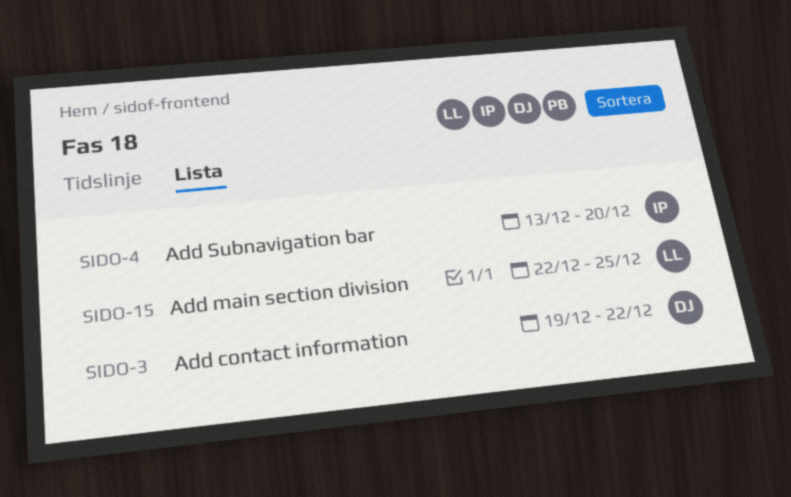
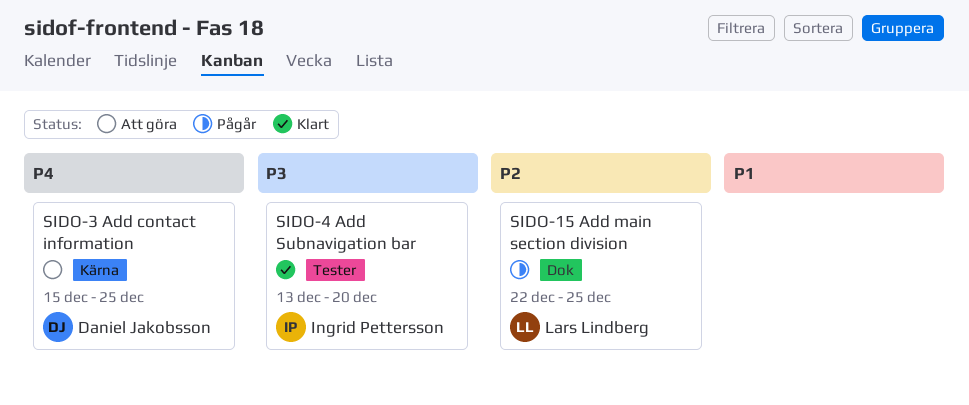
SIDO-3, start: Dec 19 -> Dec 15
SIDO-3, due: Dec 22 -> Dec 25

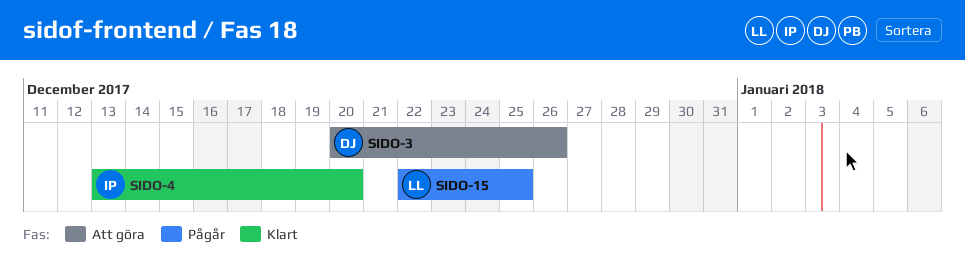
SIDO-3, start: Dec 15 -> Dec 20
SIDO-3, due: Dec 25 -> Dec 26

